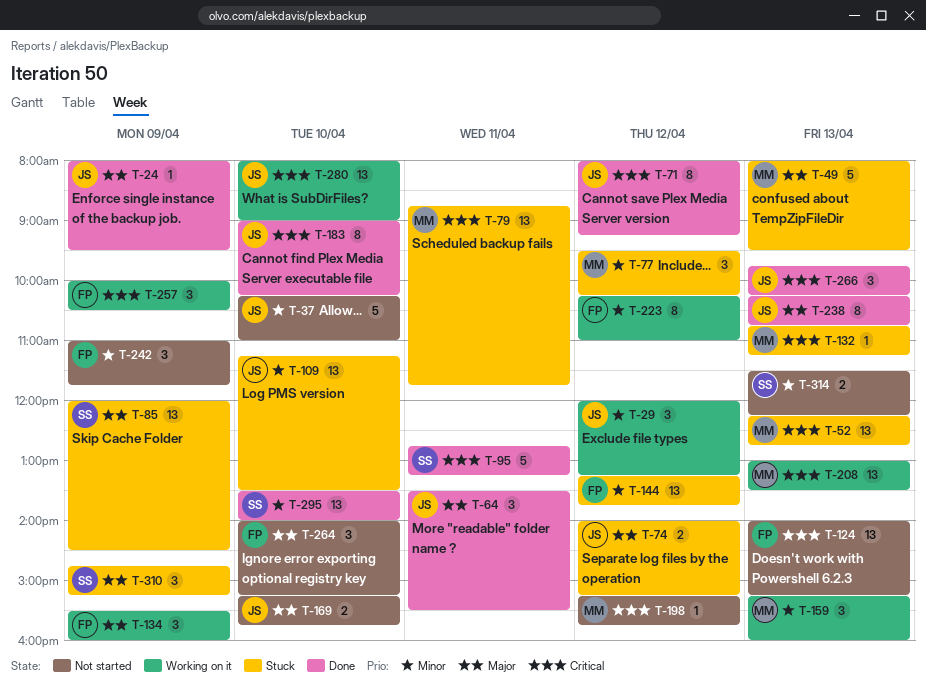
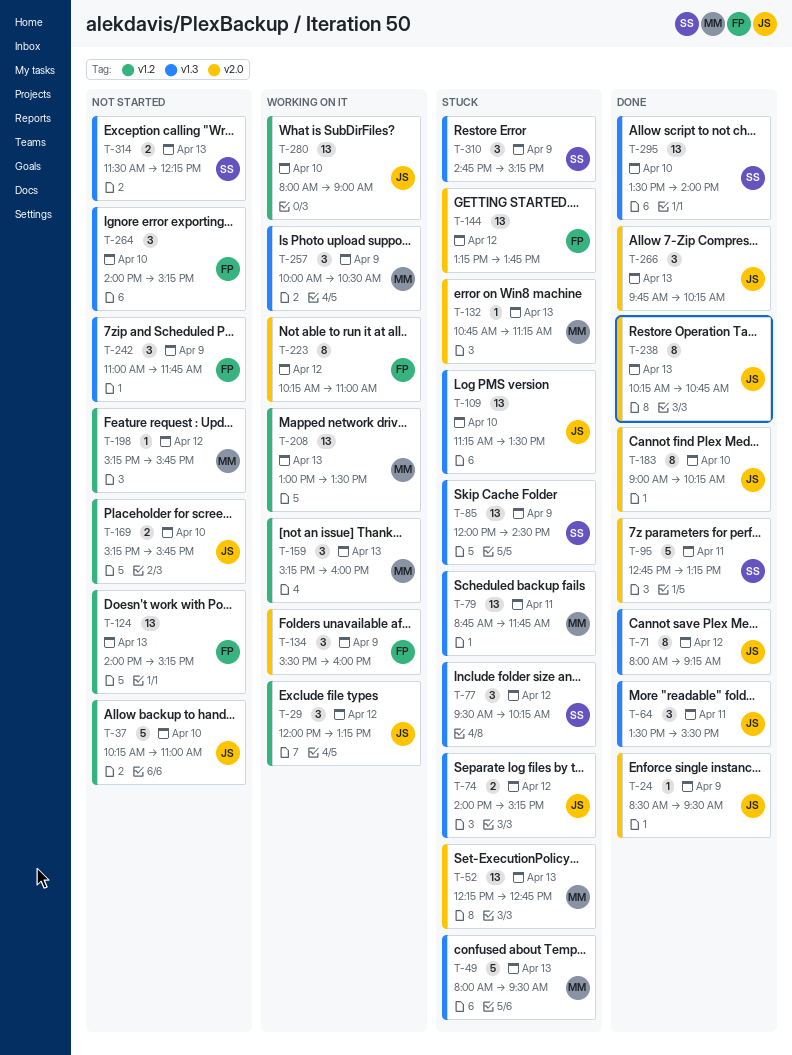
T-24, begins: 08:00 -> 08:30
T-77, owner: MM -> SS
T-257, owner: FP -> MM

